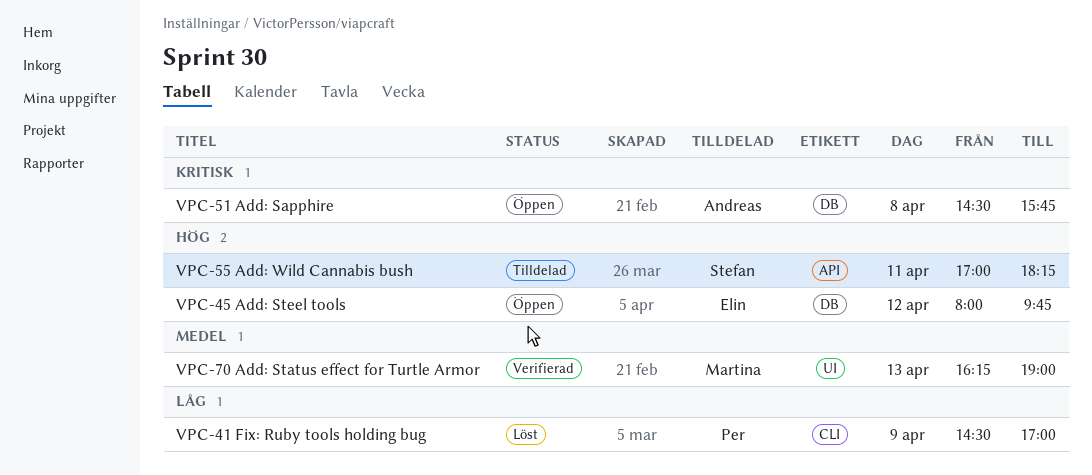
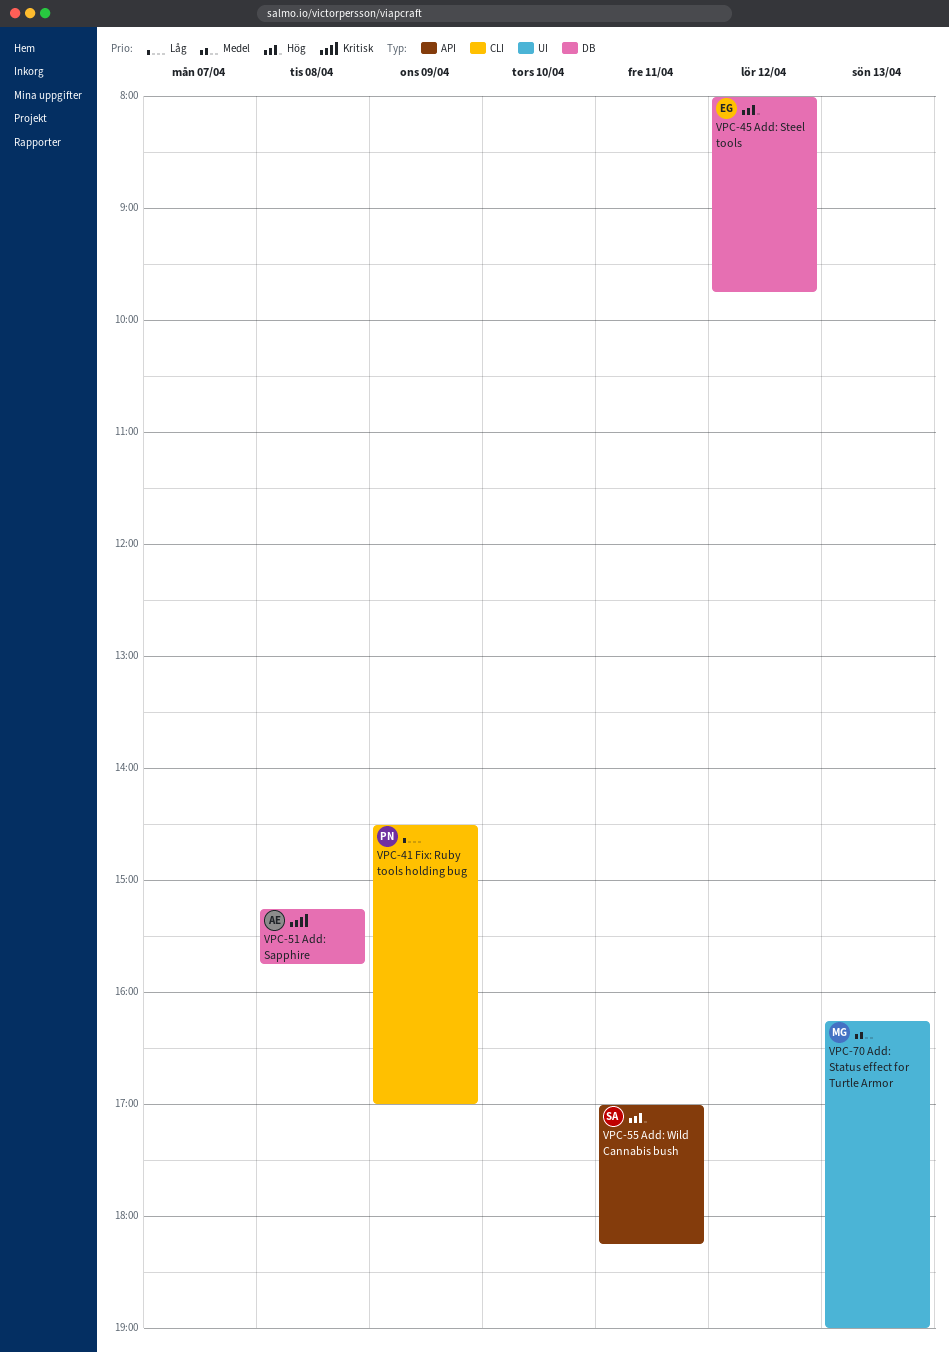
VPC-51 Add: Sapphire, begins: 14:30 -> 15:15

